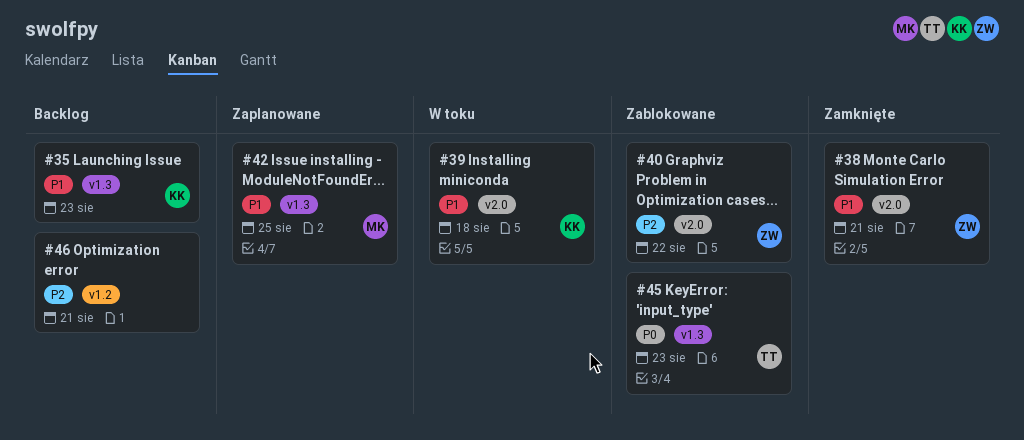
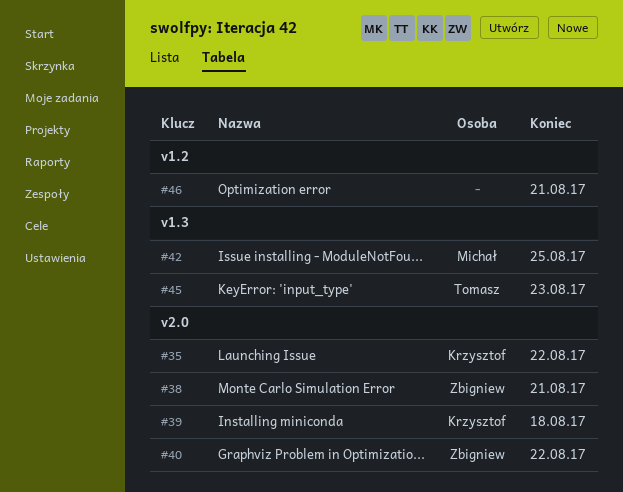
#35, label: v1.3 -> v2.0
#35, due: Aug 23 -> Aug 22

